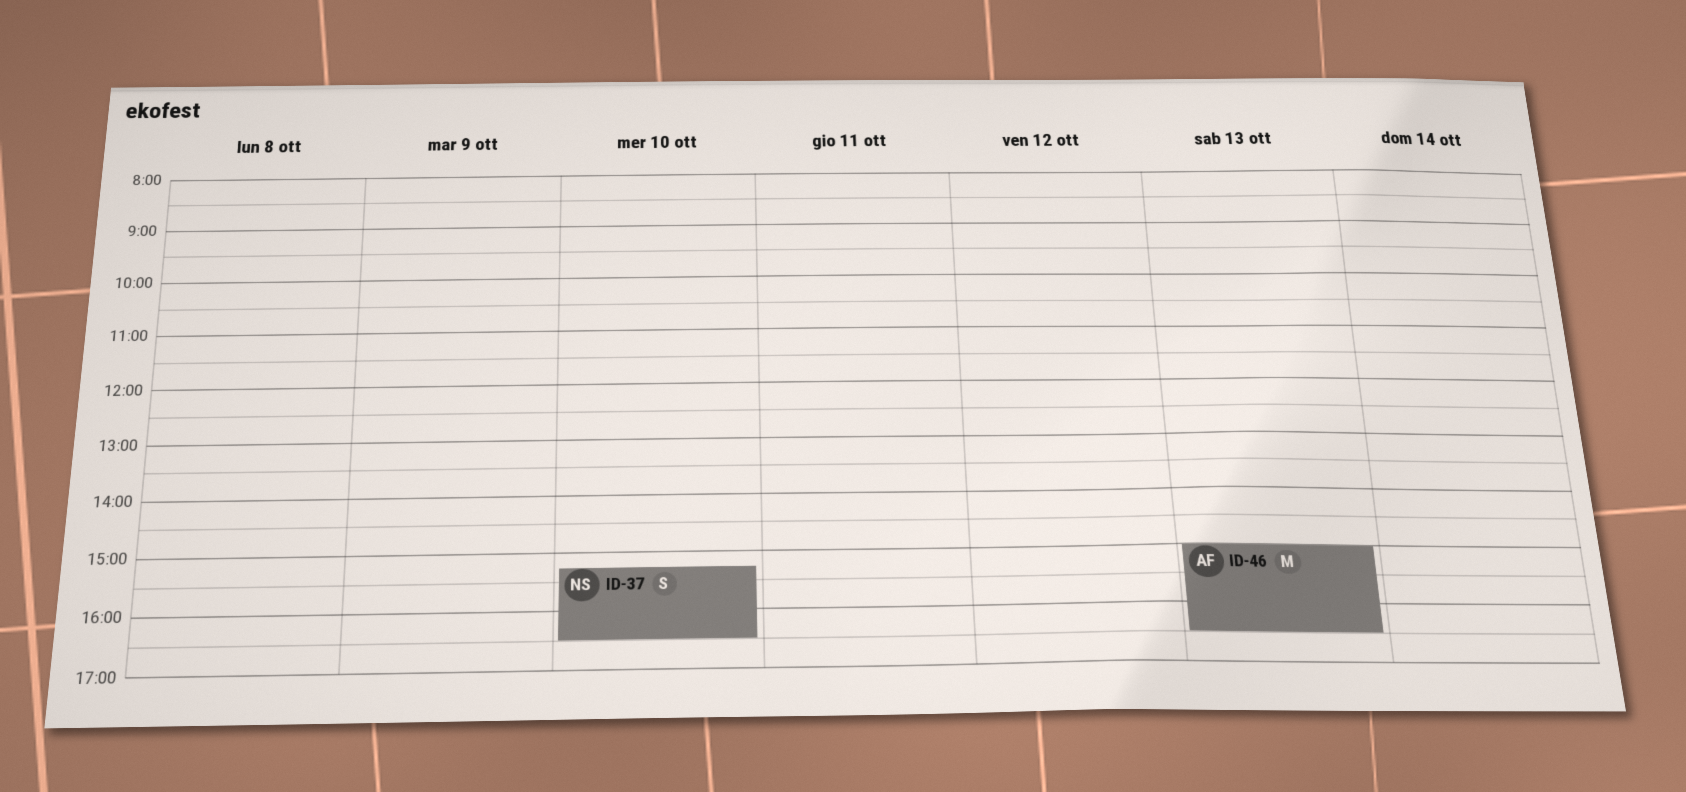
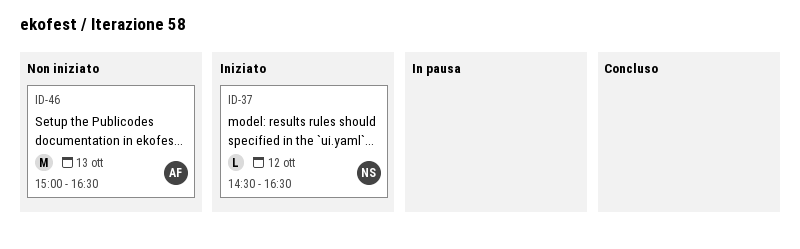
ID-37, estimate: S -> L
ID-37, day: Oct 10 -> Oct 12
ID-37, begins: 15:15 -> 14:30

